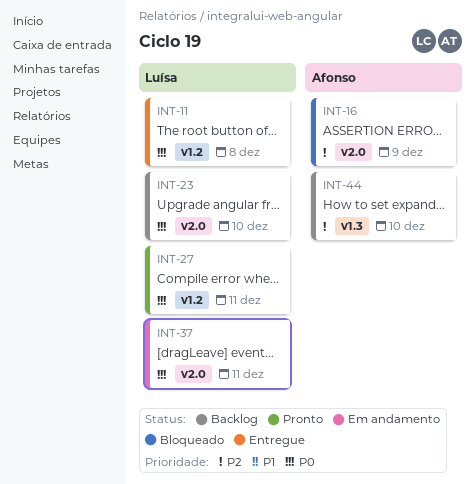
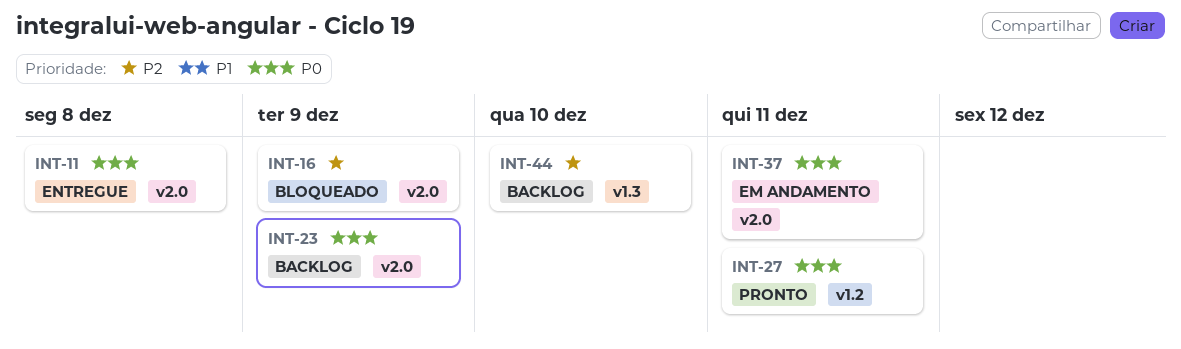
INT-11, label: v1.2 -> v2.0
INT-23, due: Dec 10 -> Dec 9

